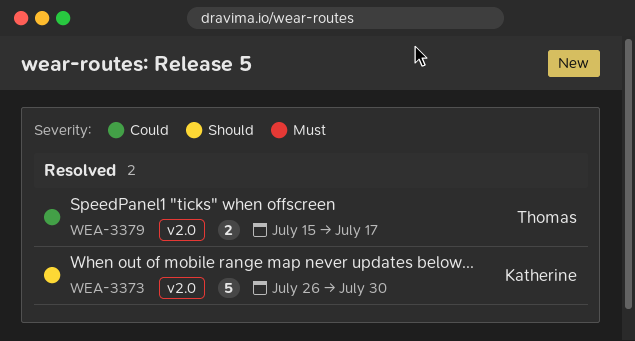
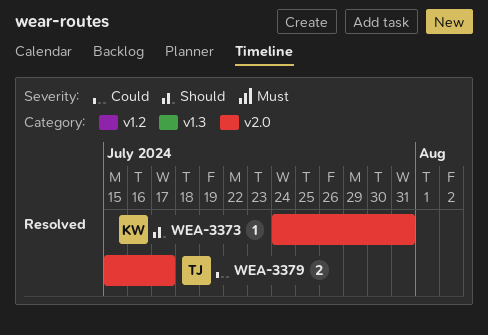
WEA-3373, estimate: 5 -> 1
WEA-3373, start: Jul 26 -> Jul 24
WEA-3373, due: Jul 30 -> Jul 31

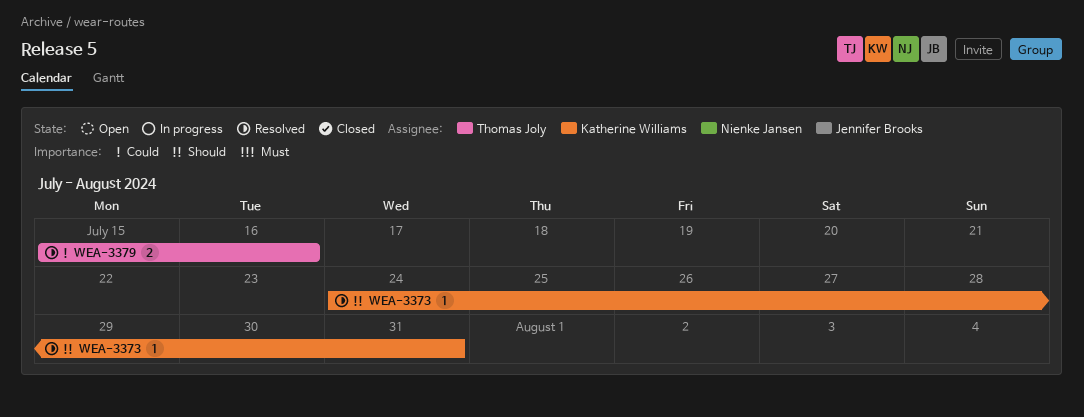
WEA-3379, due: Jul 17 -> Jul 16

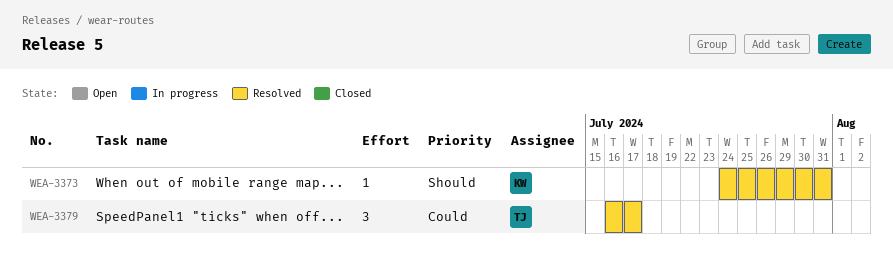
WEA-3379, estimate: 2 -> 3
WEA-3379, start: Jul 15 -> Jul 16
WEA-3379, due: Jul 16 -> Jul 17

